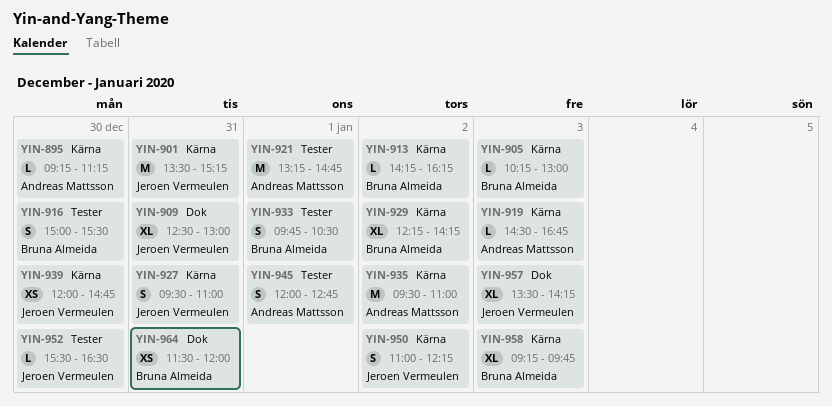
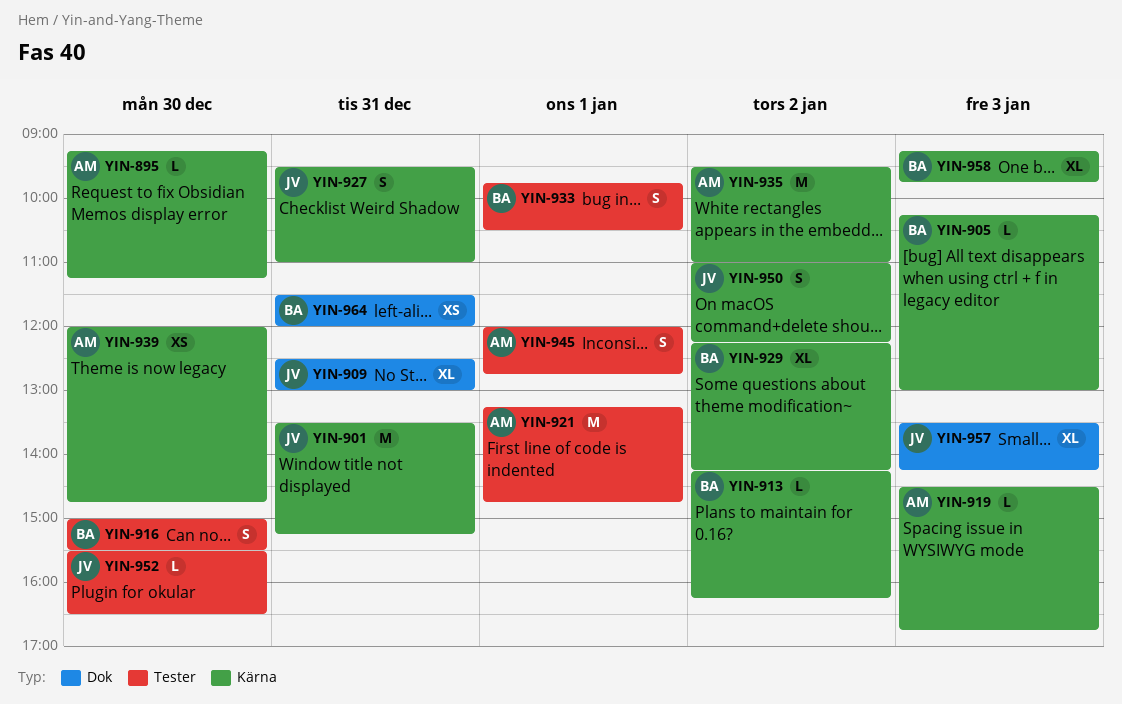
YIN-939, owner: Jeroen Vermeulen -> Andreas Mattsson

